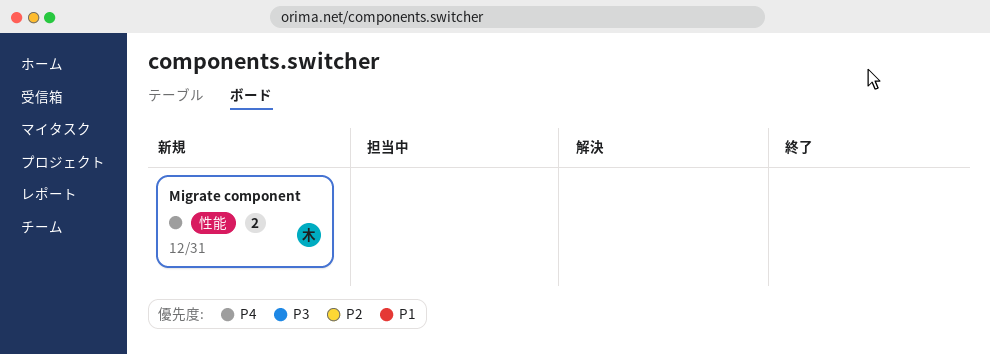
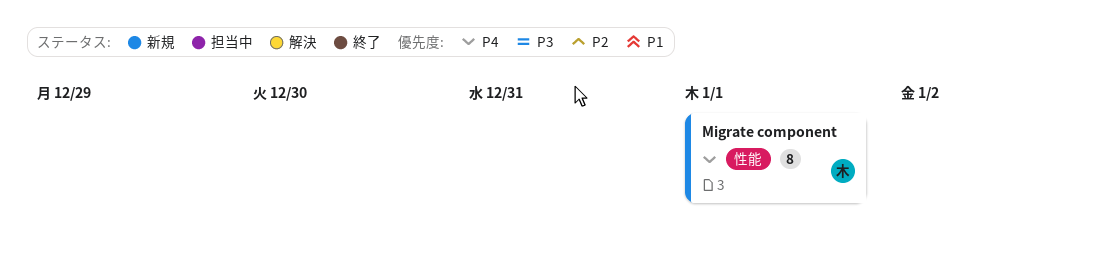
Migrate component, estimate: 2 -> 8
Migrate component, due: Dec 31 -> Jan 1

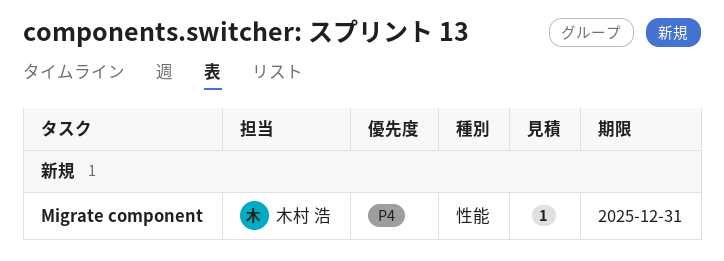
Migrate component, estimate: 8 -> 1
Migrate component, due: Jan 1 -> Dec 31

